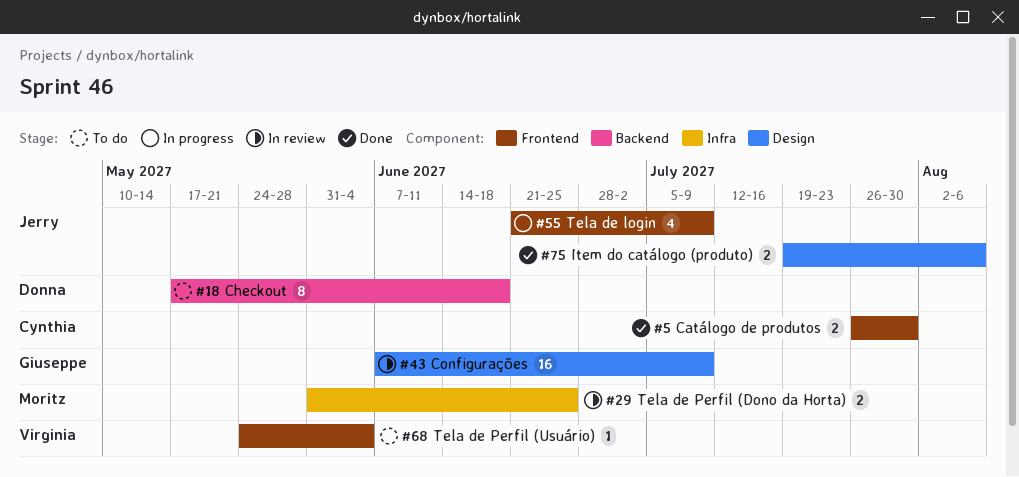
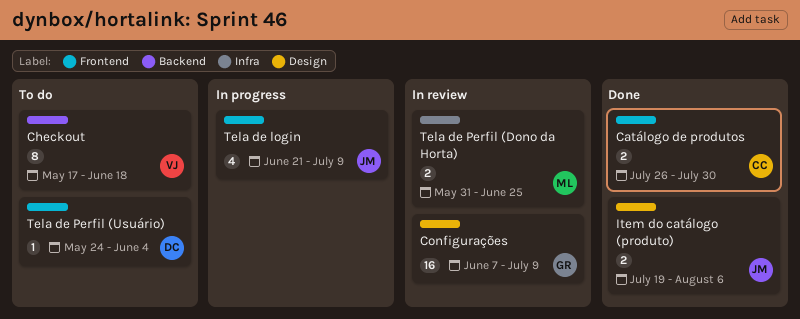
Checkout, owner: Donna -> Virginia
Tela de Perfil (Usuário), owner: Virginia -> Donna

